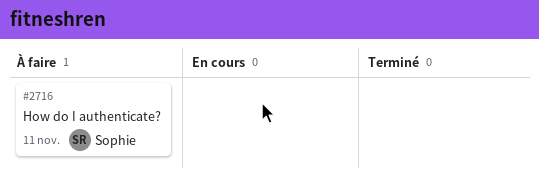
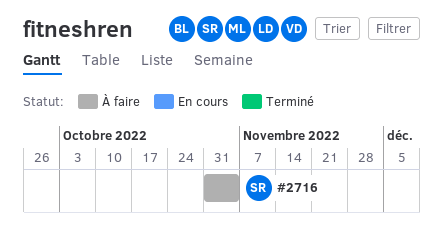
#2716, due: Nov 11 -> Nov 4

